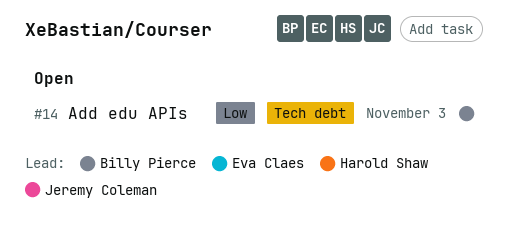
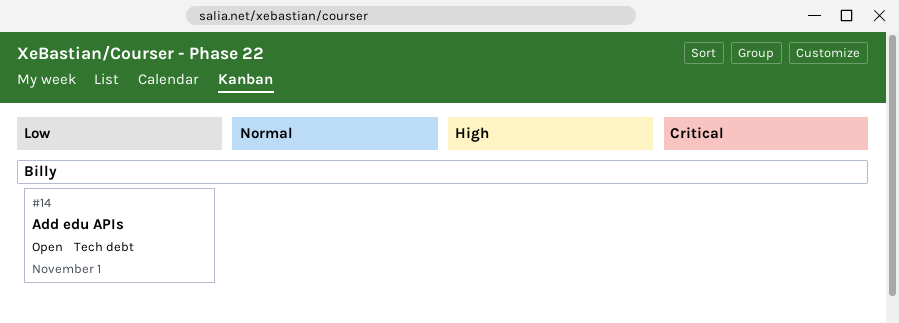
#14, due: Nov 3 -> Nov 1

